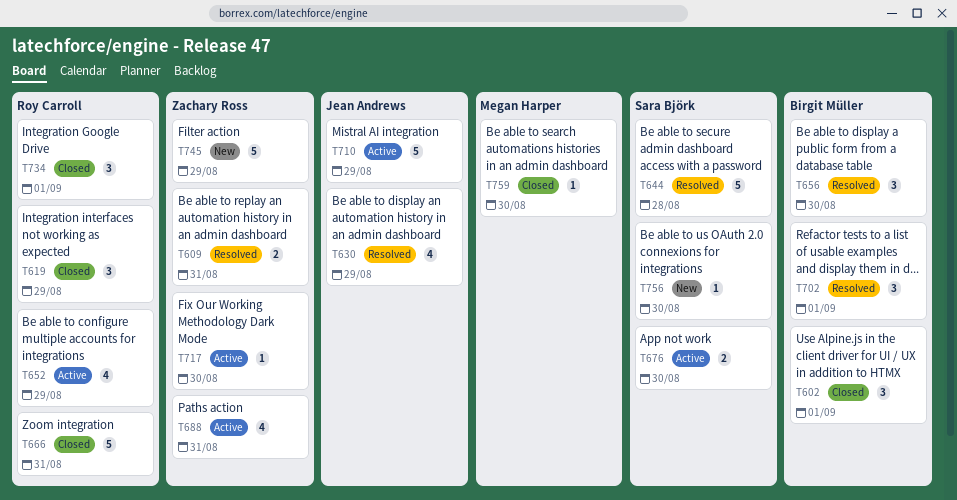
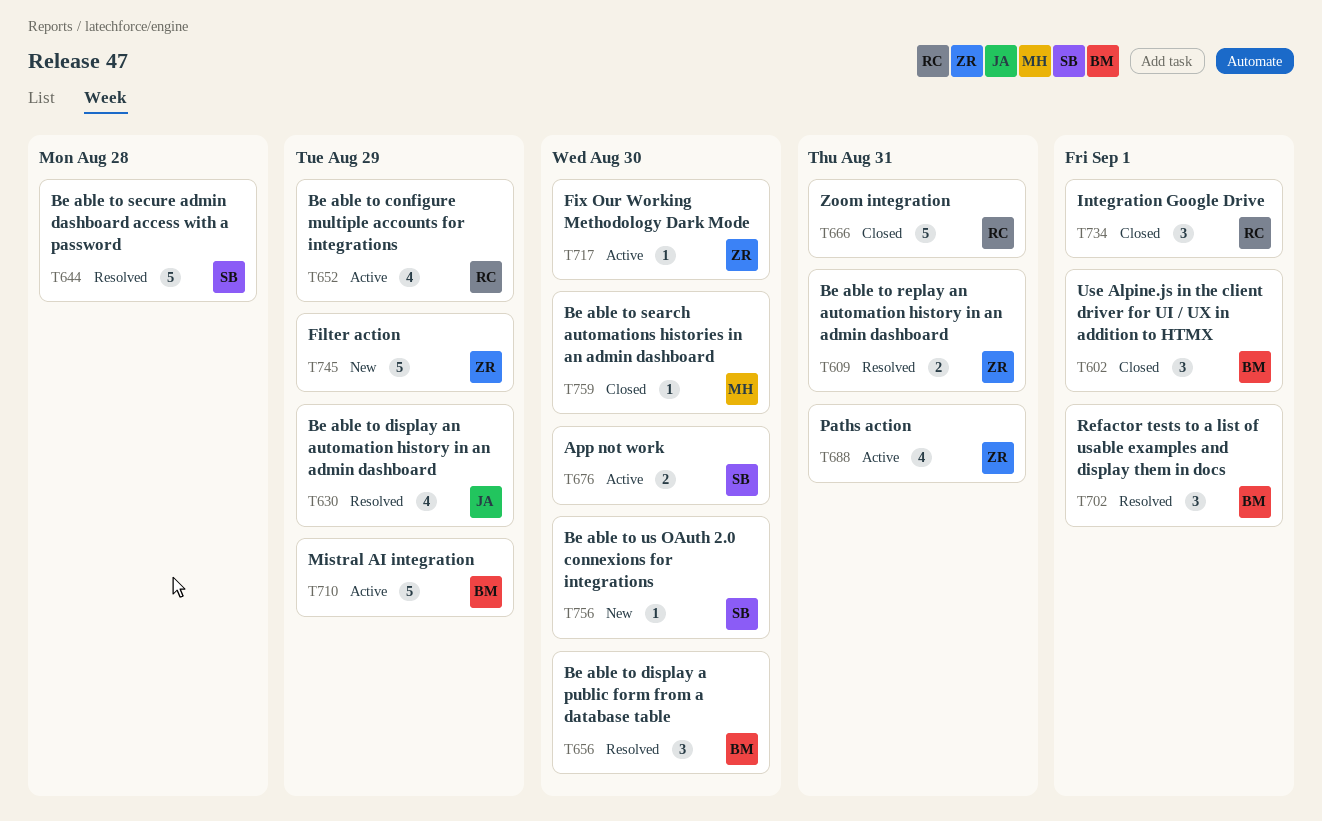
T619: present -> none
T710, owner: Jean Andrews -> Birgit Müller

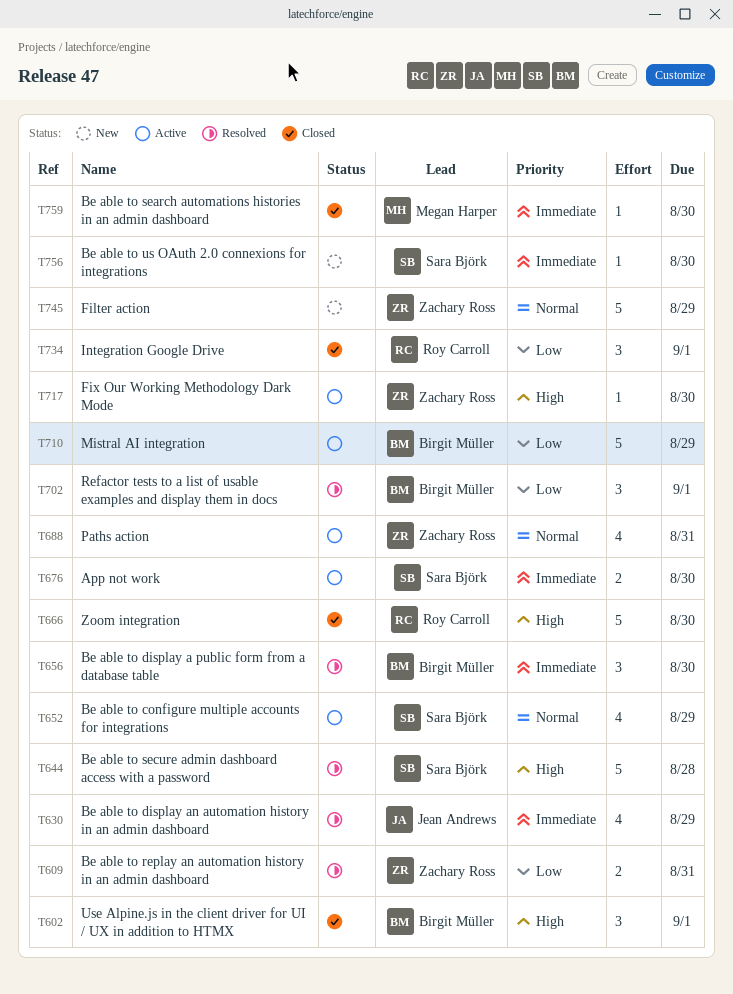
T652, owner: Roy Carroll -> Sara Björk
T666, due: Aug 31 -> Aug 30

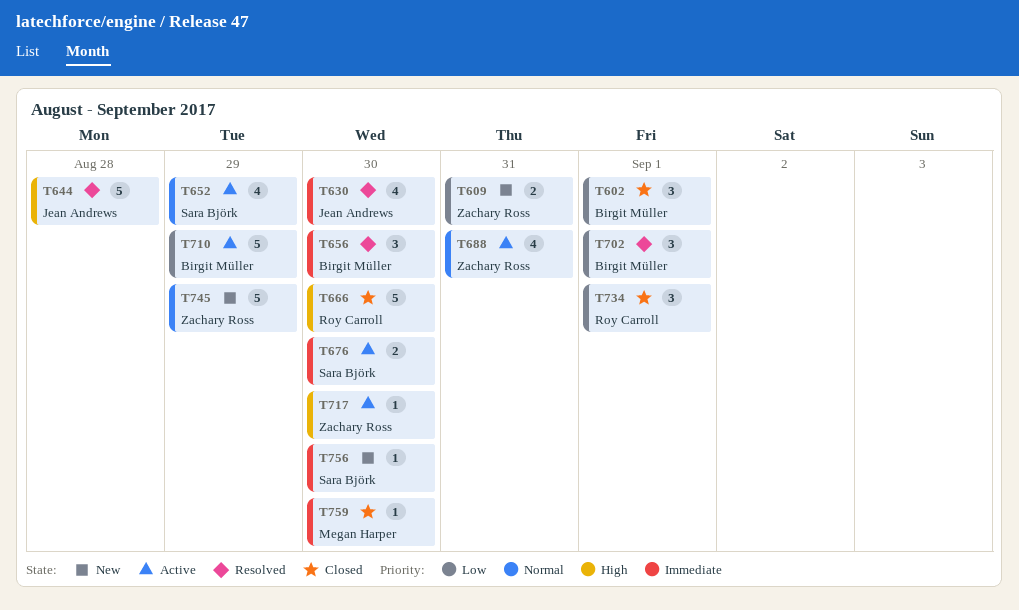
T602, priority: High -> Low
T609, status: Resolved -> New
T630, due: Aug 29 -> Aug 30
T644, owner: Sara Björk -> Jean Andrews

